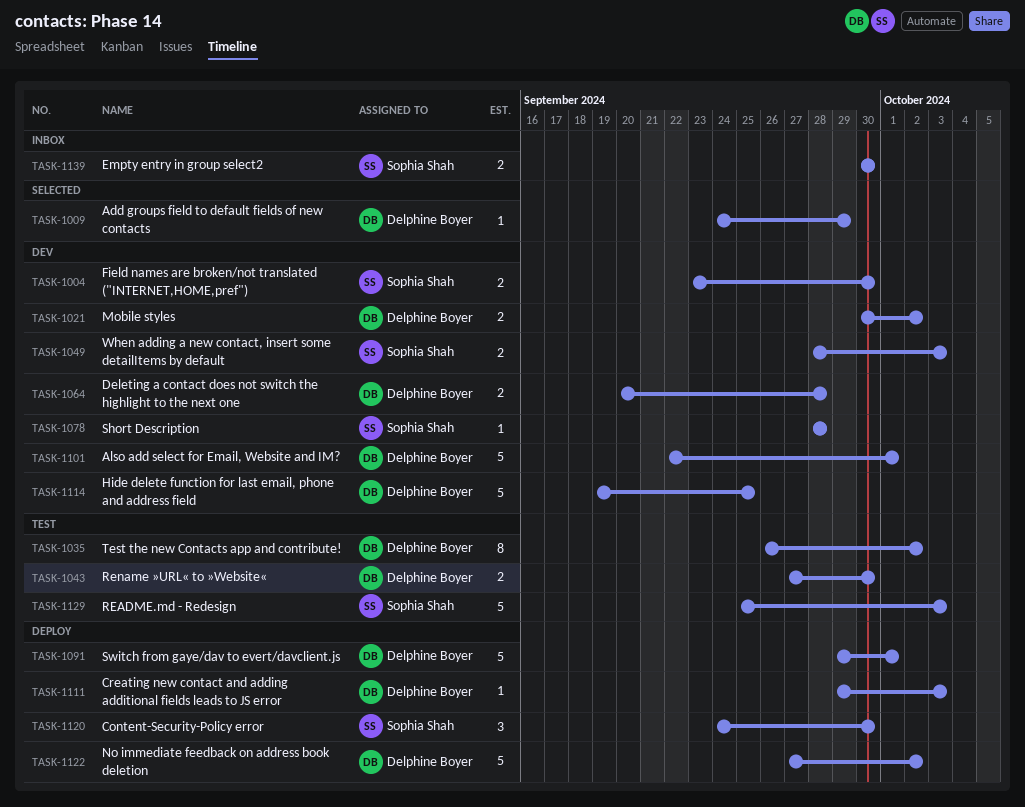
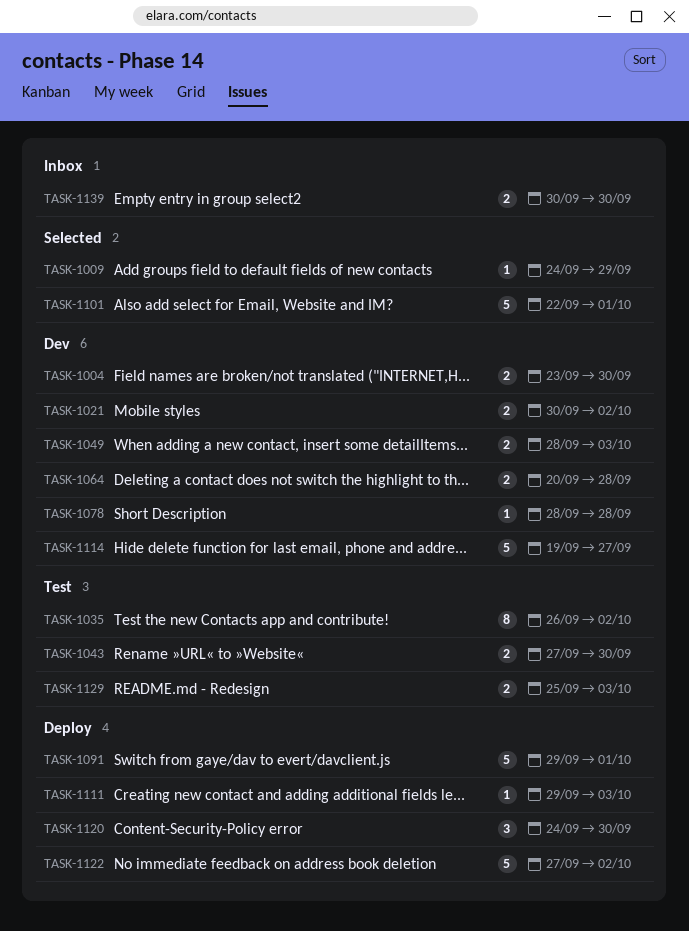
TASK-1101, status: Dev -> Selected
TASK-1114, due: Sep 25 -> Sep 27
TASK-1129, estimate: 5 -> 2

